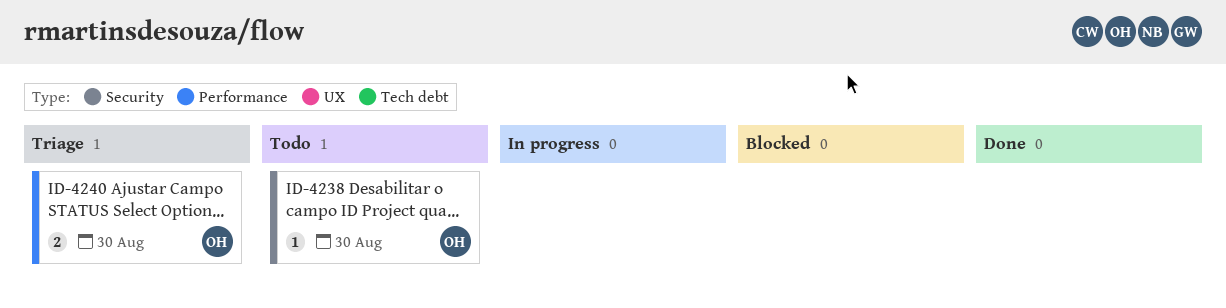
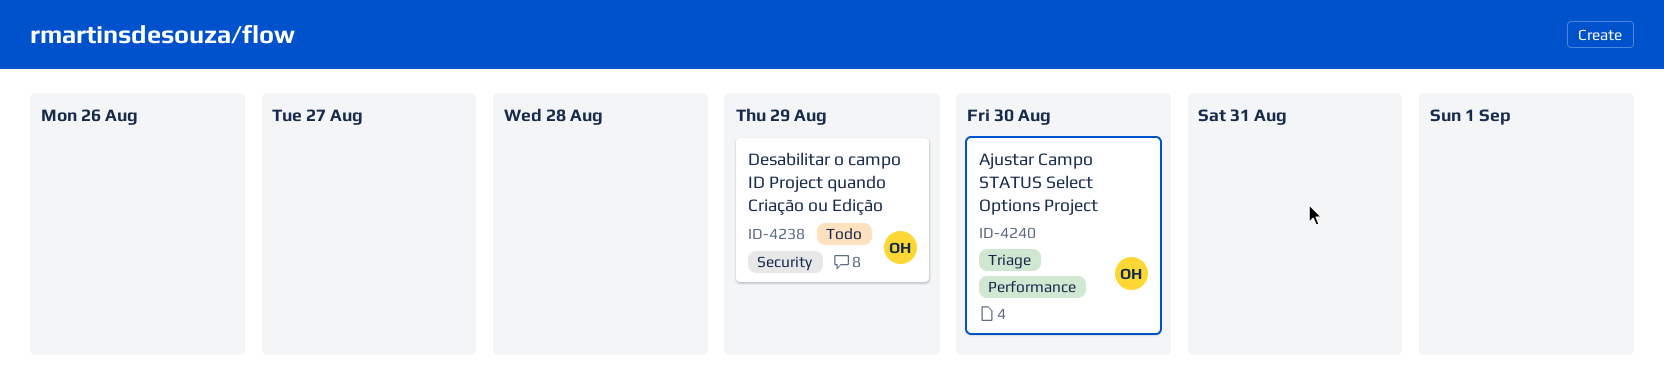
ID-4238, due: Aug 30 -> Aug 29

